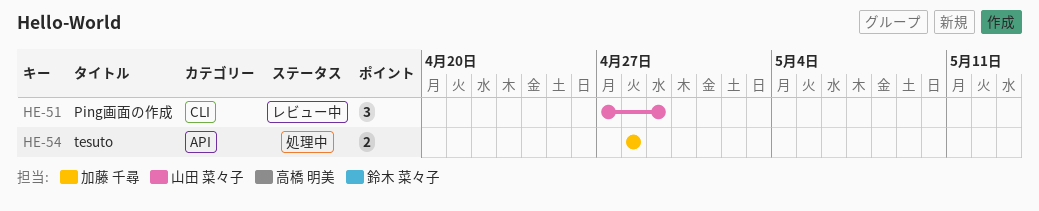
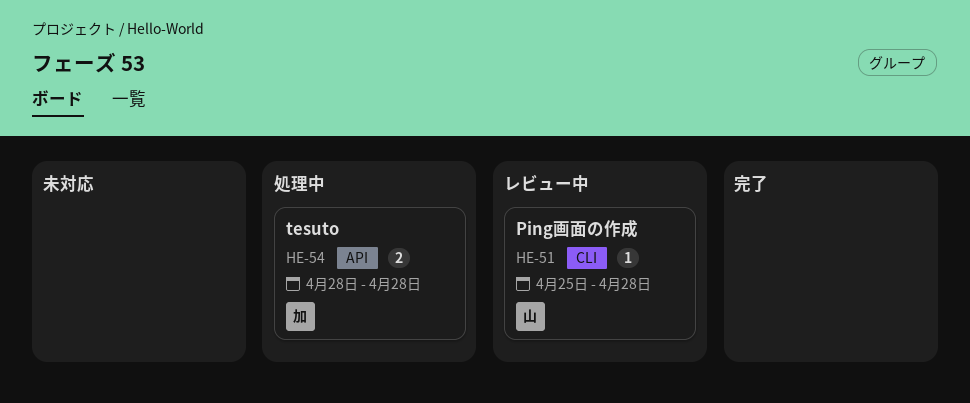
HE-51, estimate: 3 -> 1
HE-51, start: Apr 27 -> Apr 25
HE-51, due: Apr 29 -> Apr 28

